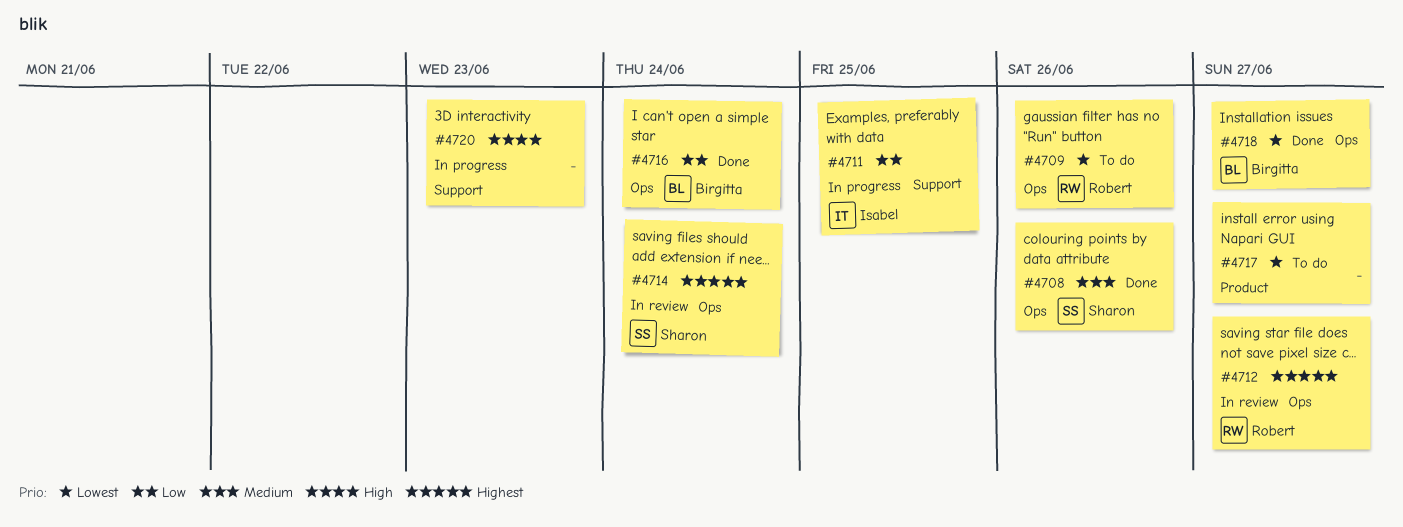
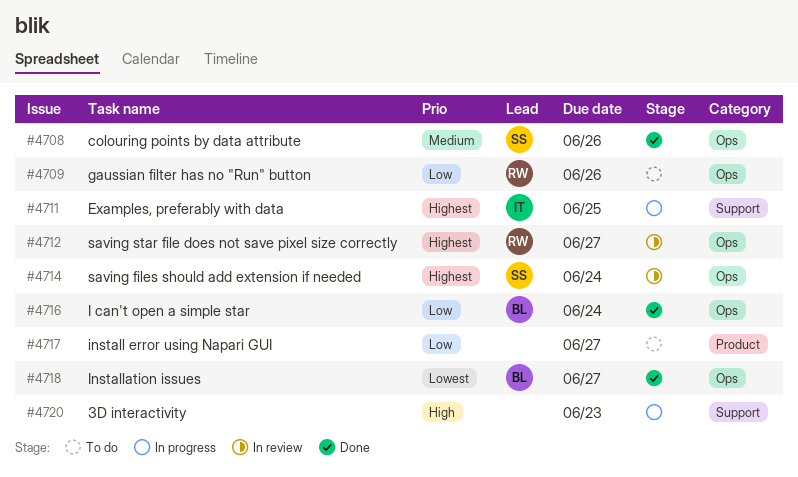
#4709, priority: Lowest -> Low
#4711, priority: Low -> Highest
#4717, priority: Lowest -> Low

